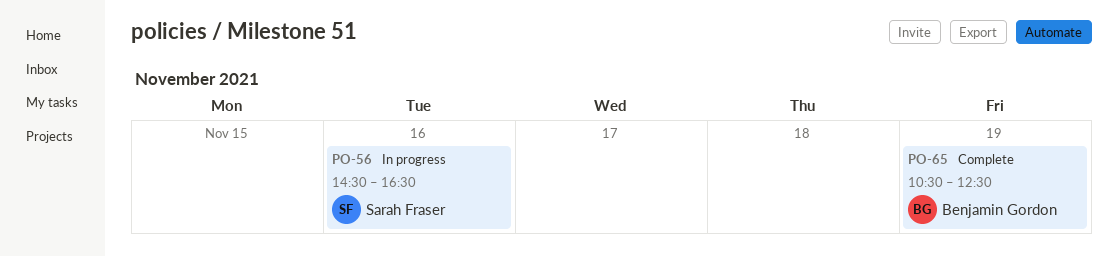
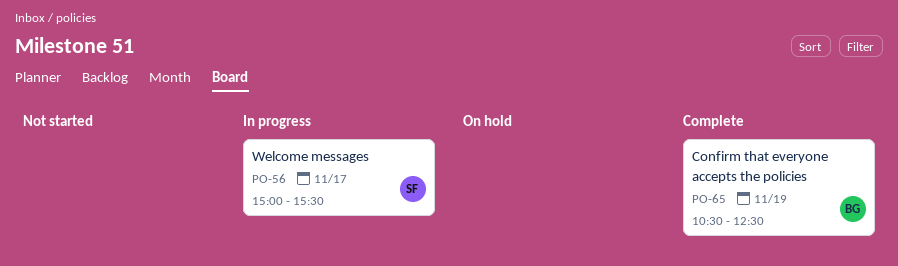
PO-56, day: Nov 16 -> Nov 17
PO-56, begins: 14:30 -> 15:00
PO-56, ends: 16:30 -> 15:30

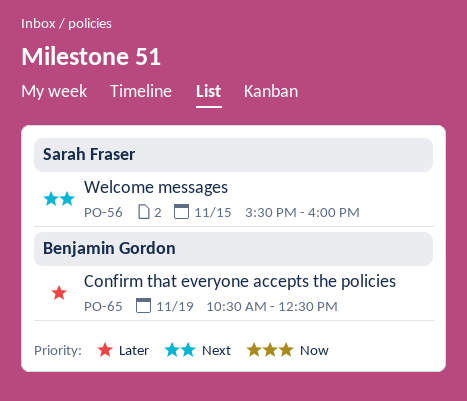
PO-56, day: Nov 17 -> Nov 15
PO-56, begins: 15:00 -> 15:30
PO-56, ends: 15:30 -> 16:00

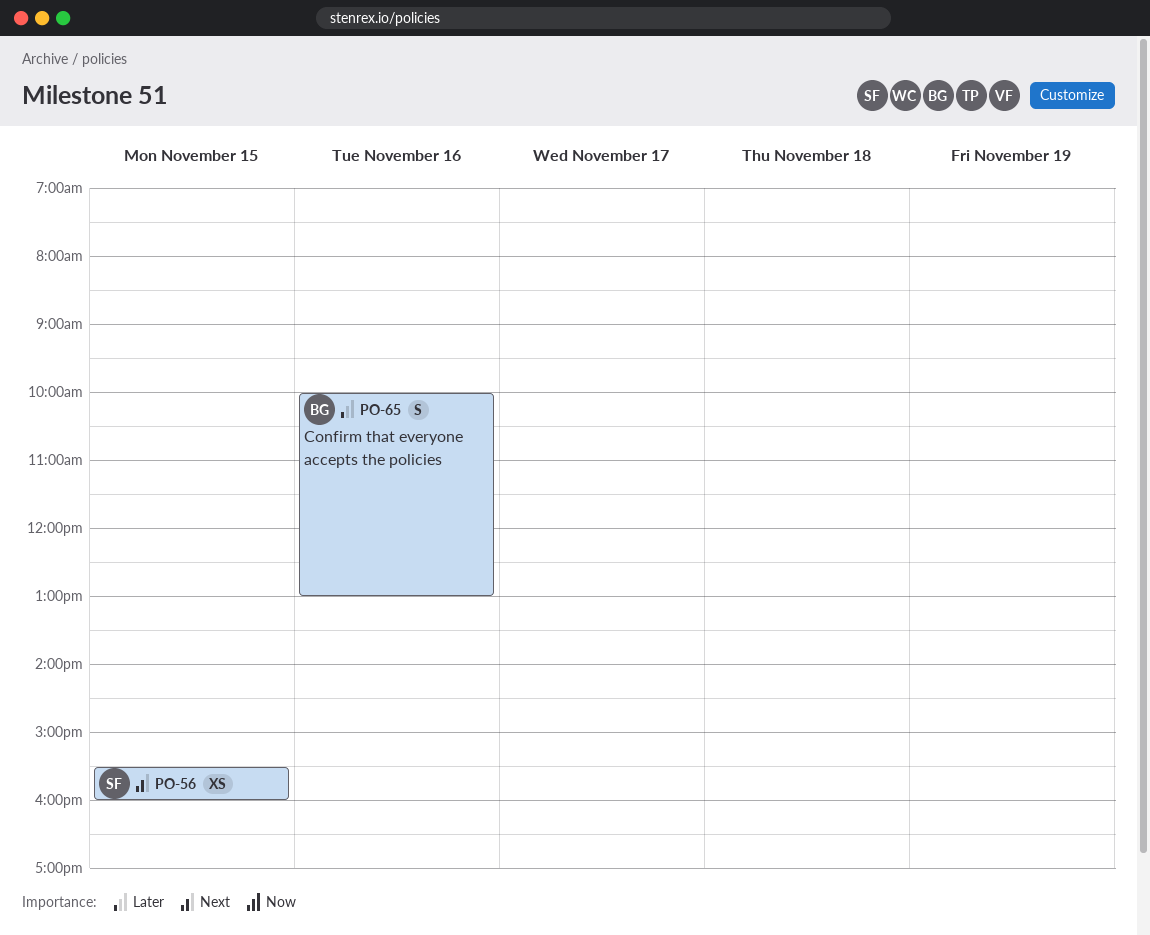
PO-65, day: Nov 19 -> Nov 16
PO-65, begins: 10:30 -> 10:00
PO-65, ends: 12:30 -> 13:00

